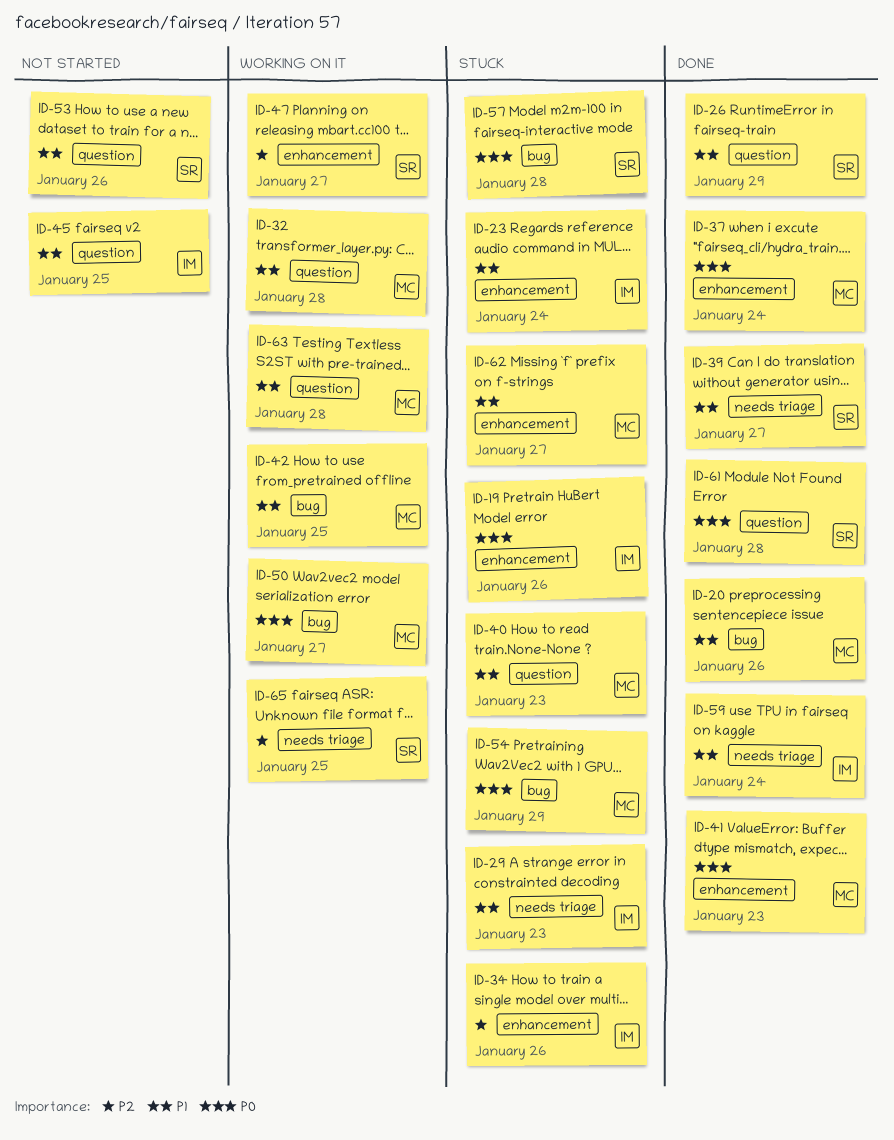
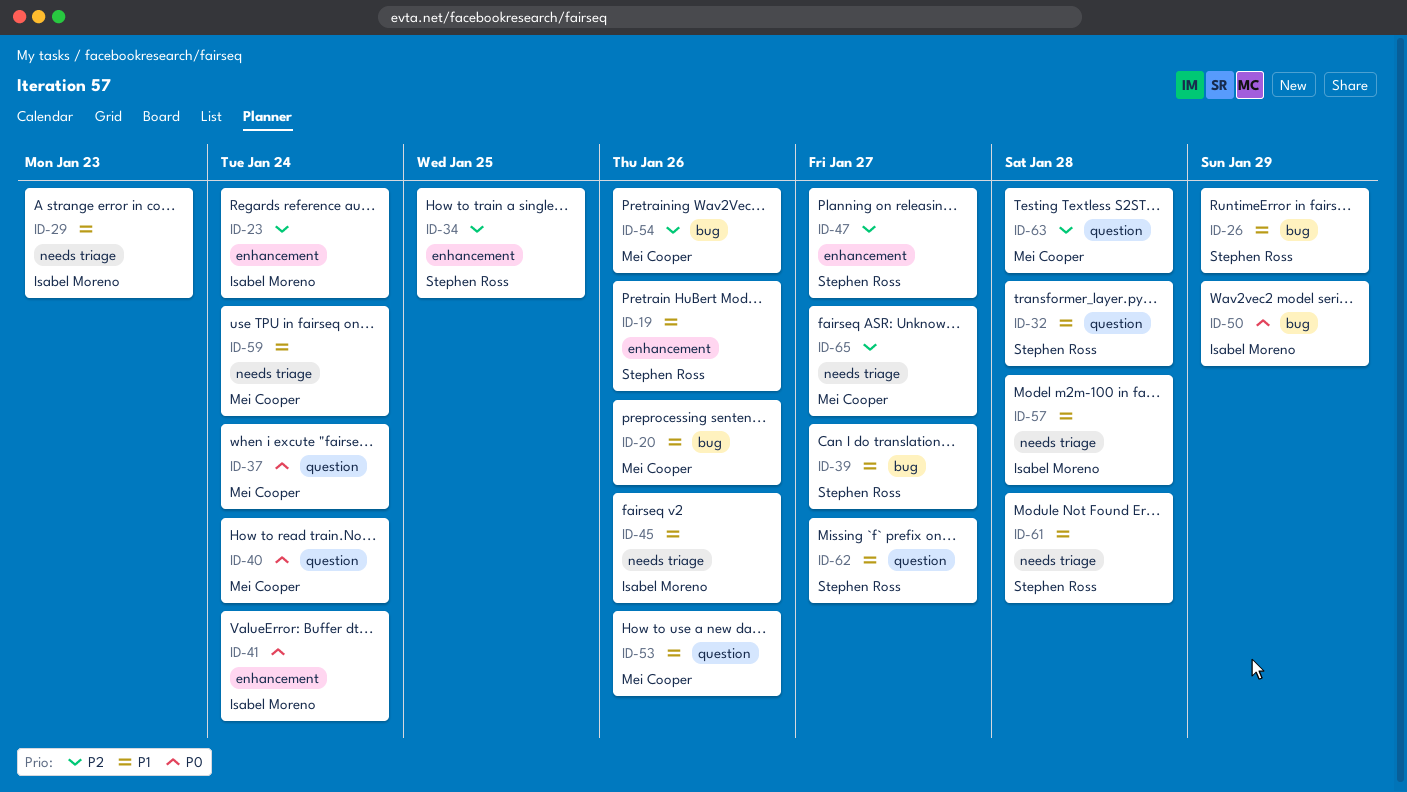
ID-19, owner: Isabel Moreno -> Stephen Ross
ID-19, priority: P0 -> P1
ID-23, priority: P1 -> P2
ID-26, label: question -> bug
ID-32, owner: Mei Cooper -> Stephen Ross
ID-34, owner: Isabel Moreno -> Stephen Ross
ID-34, due: Jan 26 -> Jan 25
ID-37, label: enhancement -> question
ID-39, label: needs triage -> bug
ID-40, priority: P1 -> P0
ID-40, due: Jan 23 -> Jan 24
ID-41, owner: Mei Cooper -> Isabel Moreno
ID-41, due: Jan 23 -> Jan 24
ID-42: present -> none
ID-45, label: question -> needs triage
ID-45, due: Jan 25 -> Jan 26
ID-50, owner: Mei Cooper -> Isabel Moreno
ID-50, due: Jan 27 -> Jan 29
ID-53, owner: Stephen Ross -> Mei Cooper
ID-54, priority: P0 -> P2
ID-54, due: Jan 29 -> Jan 26
ID-57, owner: Stephen Ross -> Isabel Moreno
ID-57, priority: P0 -> P1
ID-57, label: bug -> needs triage
ID-59, owner: Isabel Moreno -> Mei Cooper
ID-61, priority: P0 -> P1
ID-61, label: question -> needs triage
ID-62, owner: Mei Cooper -> Stephen Ross
ID-62, label: enhancement -> question
ID-63, priority: P1 -> P2
ID-65, owner: Stephen Ross -> Mei Cooper
ID-65, due: Jan 25 -> Jan 27

